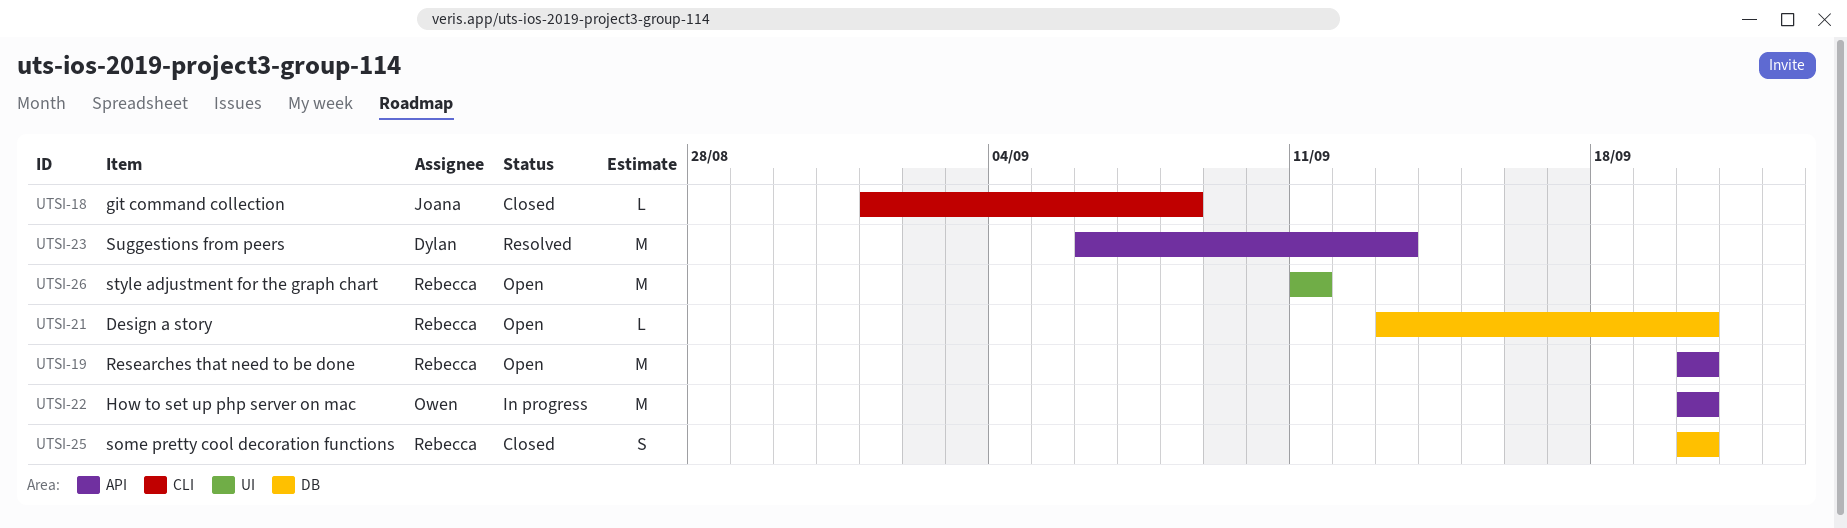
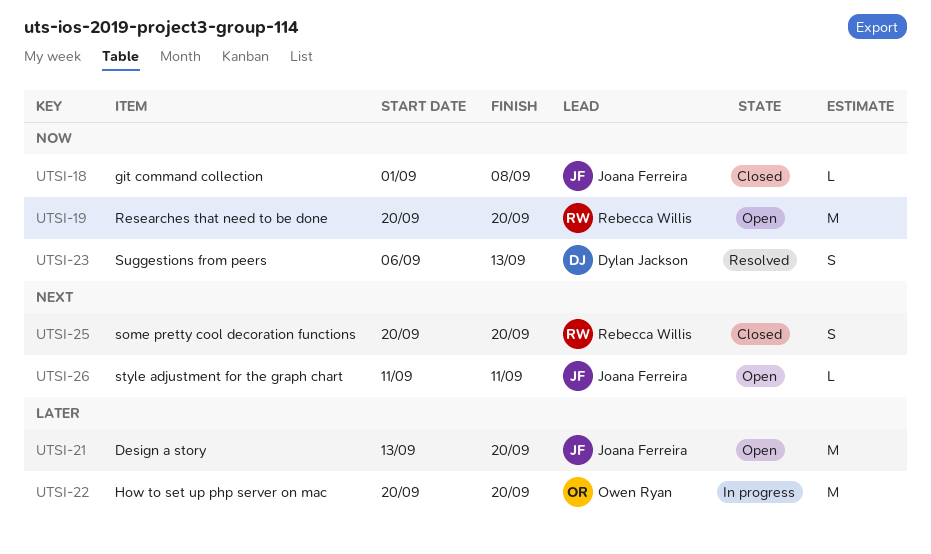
UTSI-21, owner: Rebecca Willis -> Joana Ferreira
UTSI-21, estimate: L -> M
UTSI-23, estimate: M -> S
UTSI-26, owner: Rebecca Willis -> Joana Ferreira
UTSI-26, estimate: M -> L

